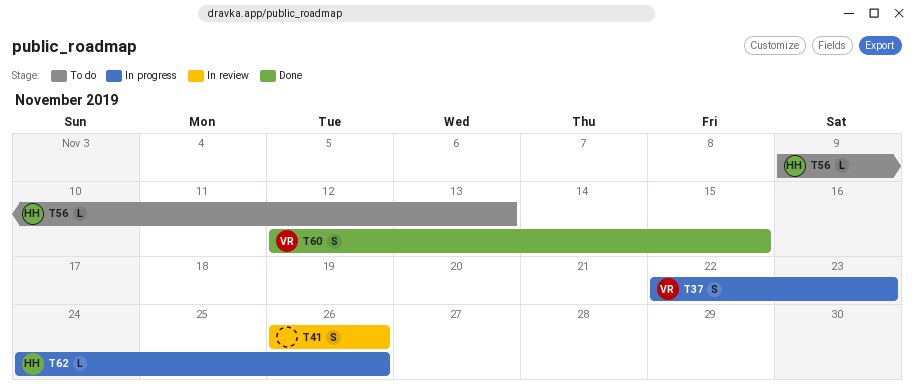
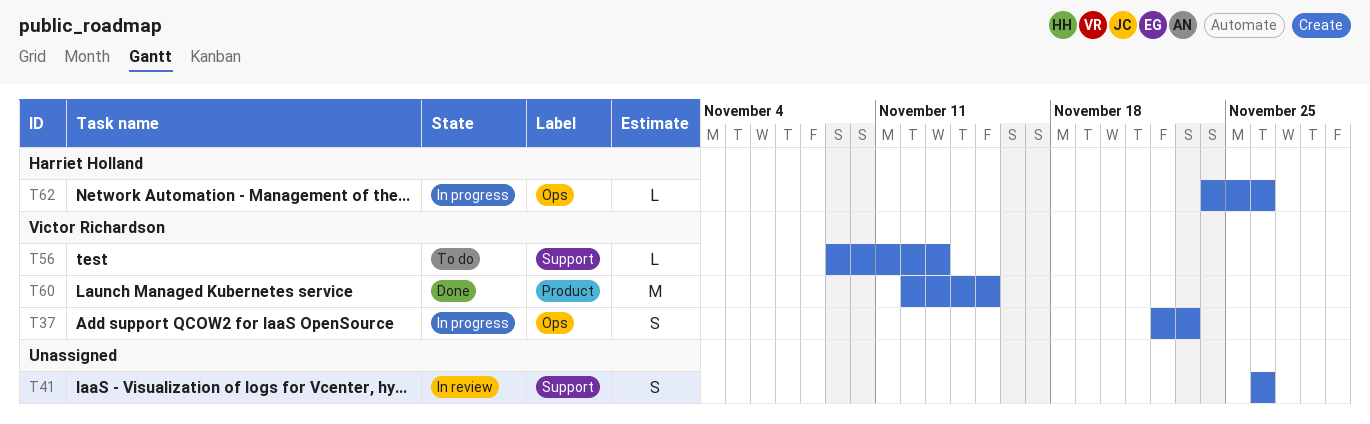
T56, owner: Harriet Holland -> Victor Richardson
T60, estimate: S -> M

